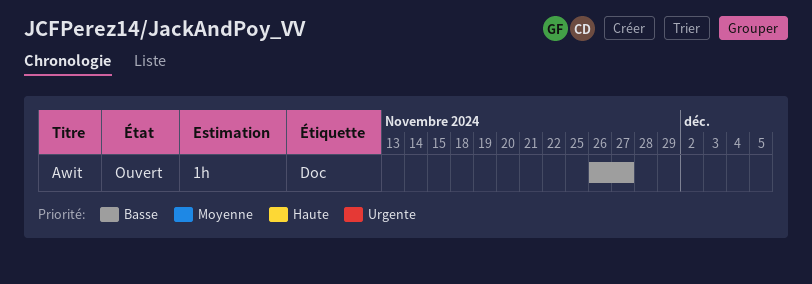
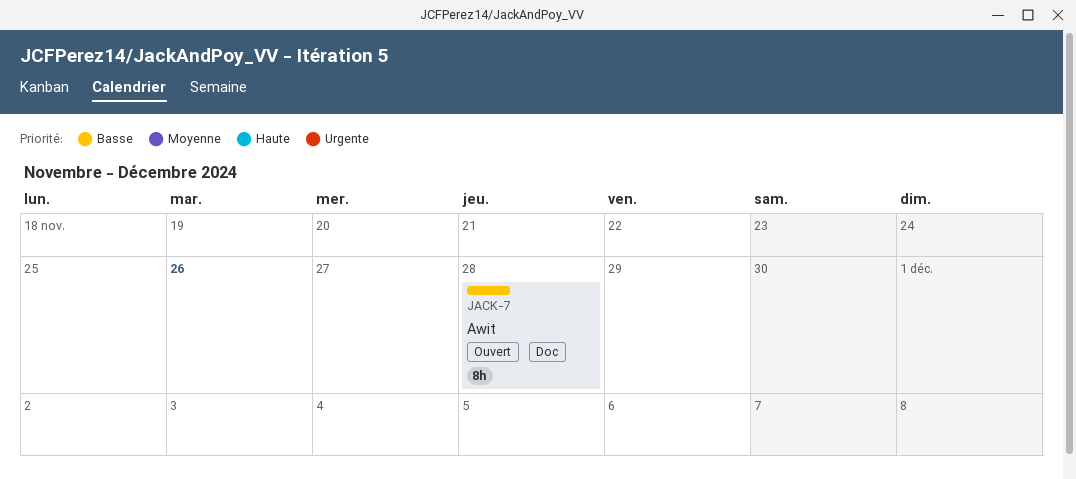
Awit, estimate: 1h -> 8h
Awit, due: Nov 27 -> Nov 28

